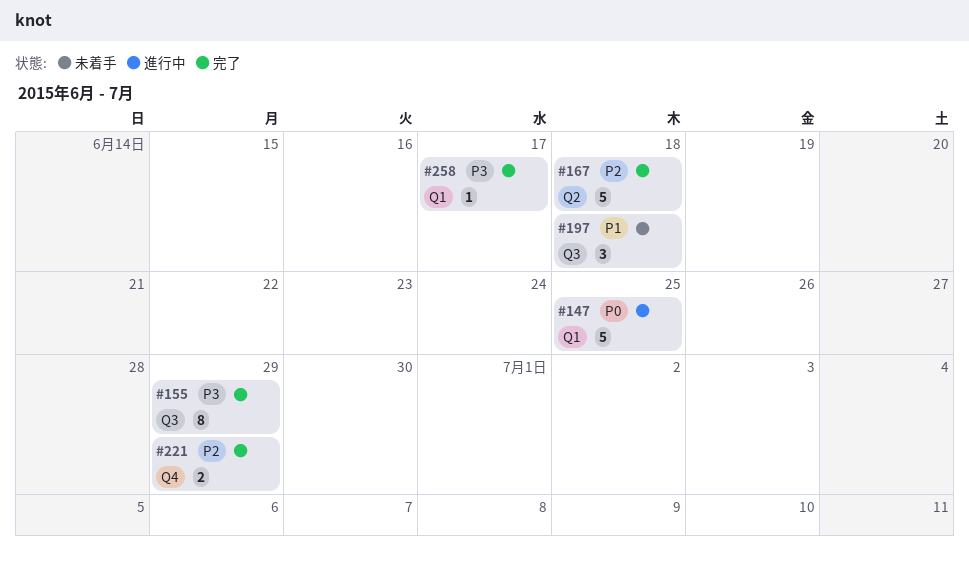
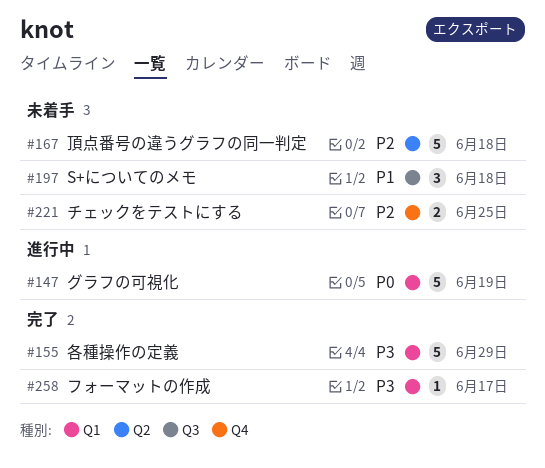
#147, due: Jun 25 -> Jun 19
#155, label: Q3 -> Q1
#155, estimate: 8 -> 5
#167, status: 完了 -> 未着手
#221, status: 完了 -> 未着手
#221, due: Jun 29 -> Jun 25

